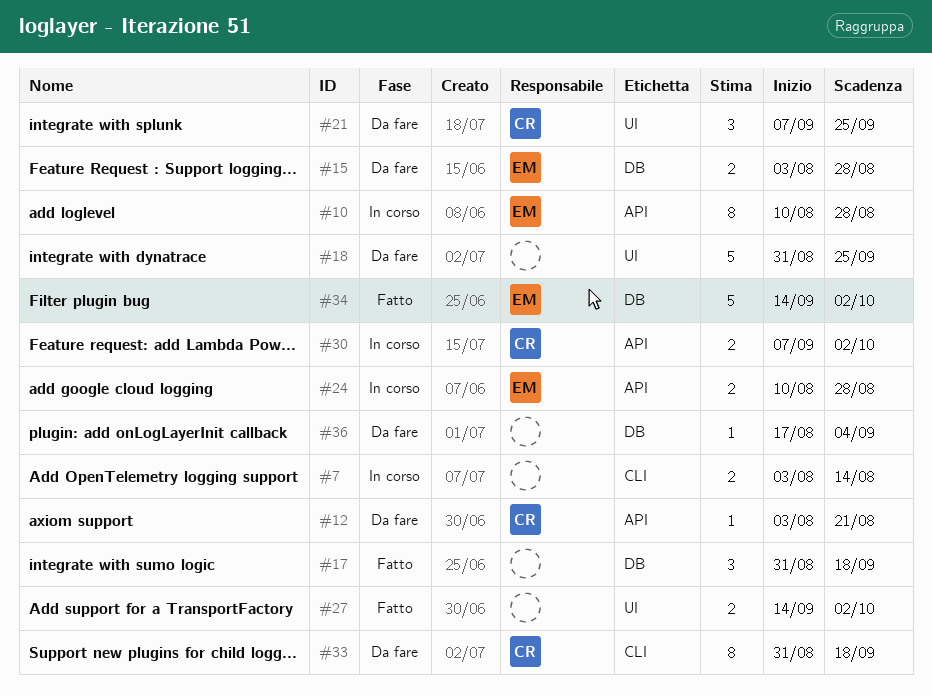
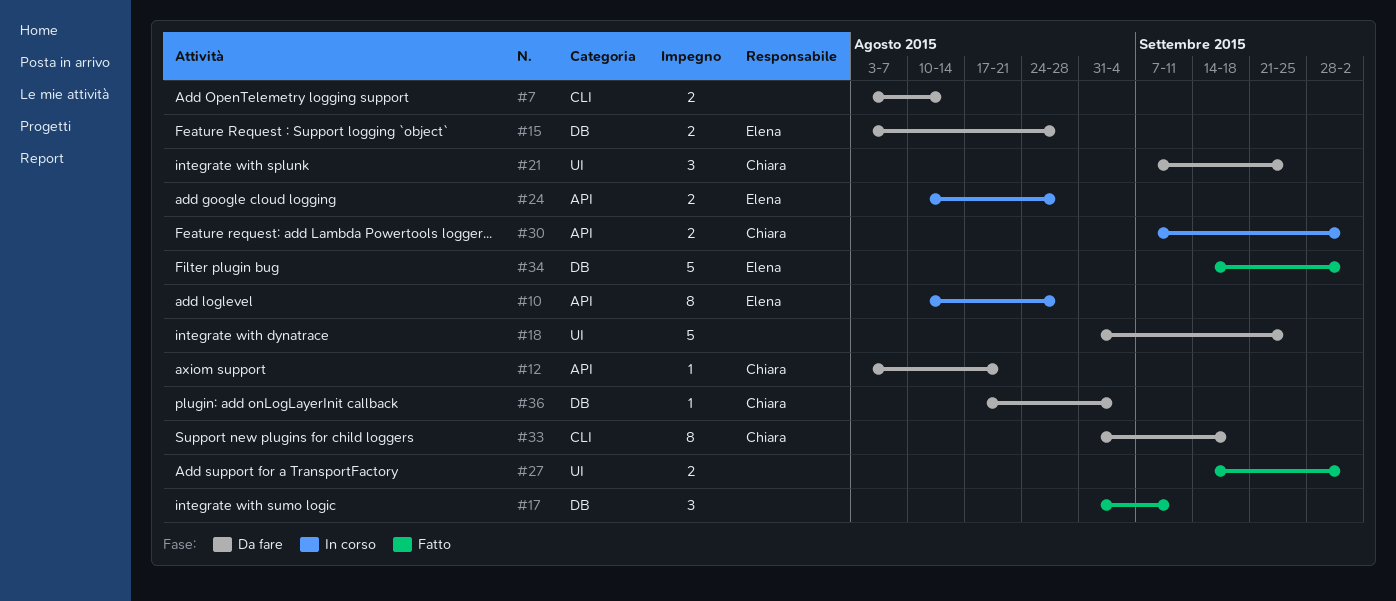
#7, status: In corso -> Da fare
#17, due: Sep 18 -> Sep 11
#36, owner: none -> Chiara

